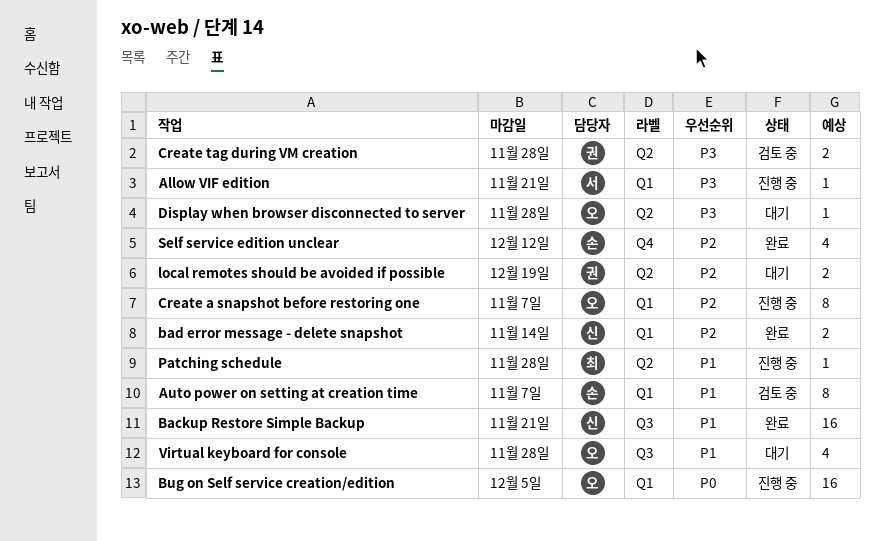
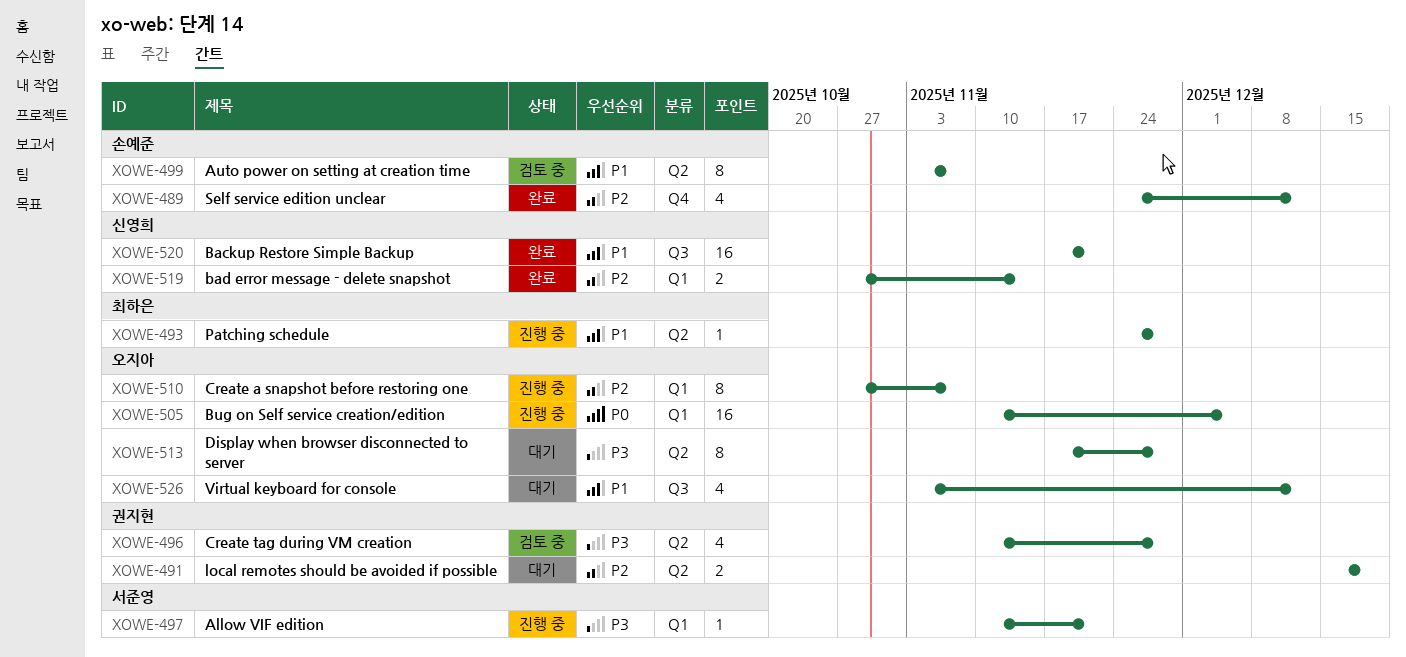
Auto power on setting at creation time, label: Q1 -> Q2
Create tag during VM creation, estimate: 2 -> 4
Display when browser disconnected to server, estimate: 1 -> 8
Virtual keyboard for console, due: Nov 28 -> Dec 12

